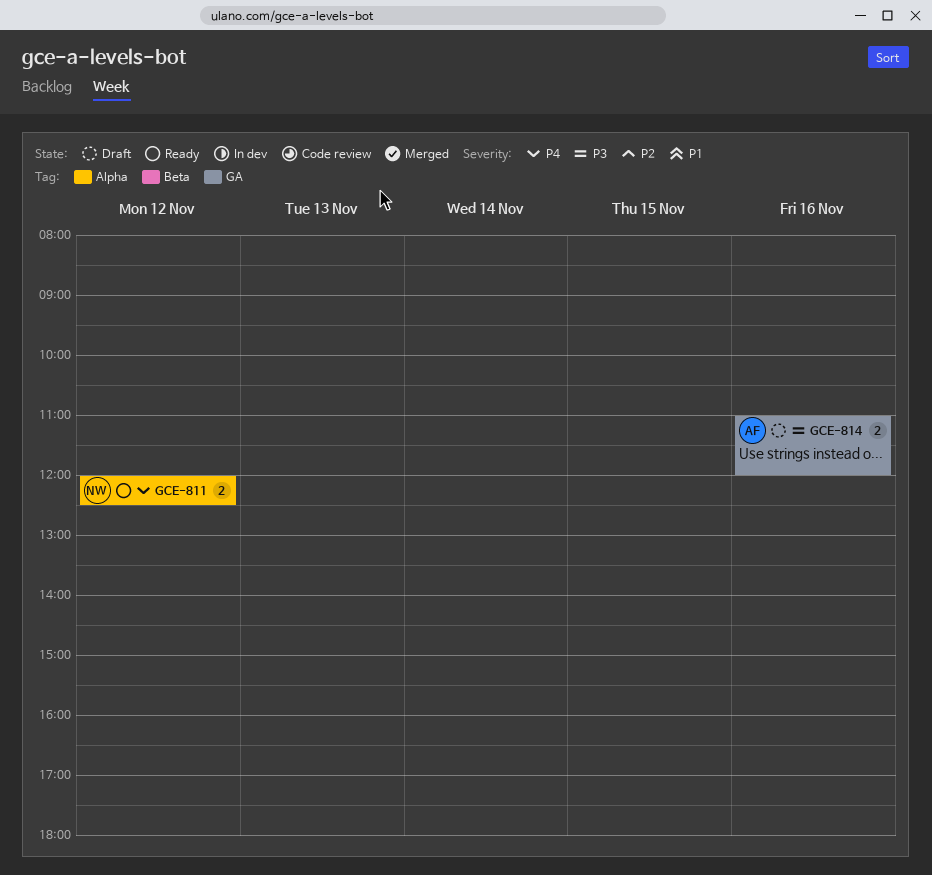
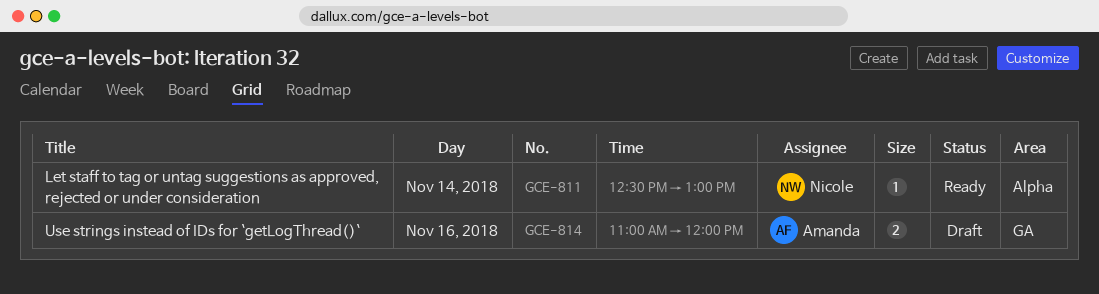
GCE-811, estimate: 2 -> 1
GCE-811, day: Nov 12 -> Nov 14
GCE-811, begins: 12:00 -> 12:30
GCE-811, ends: 12:30 -> 13:00

